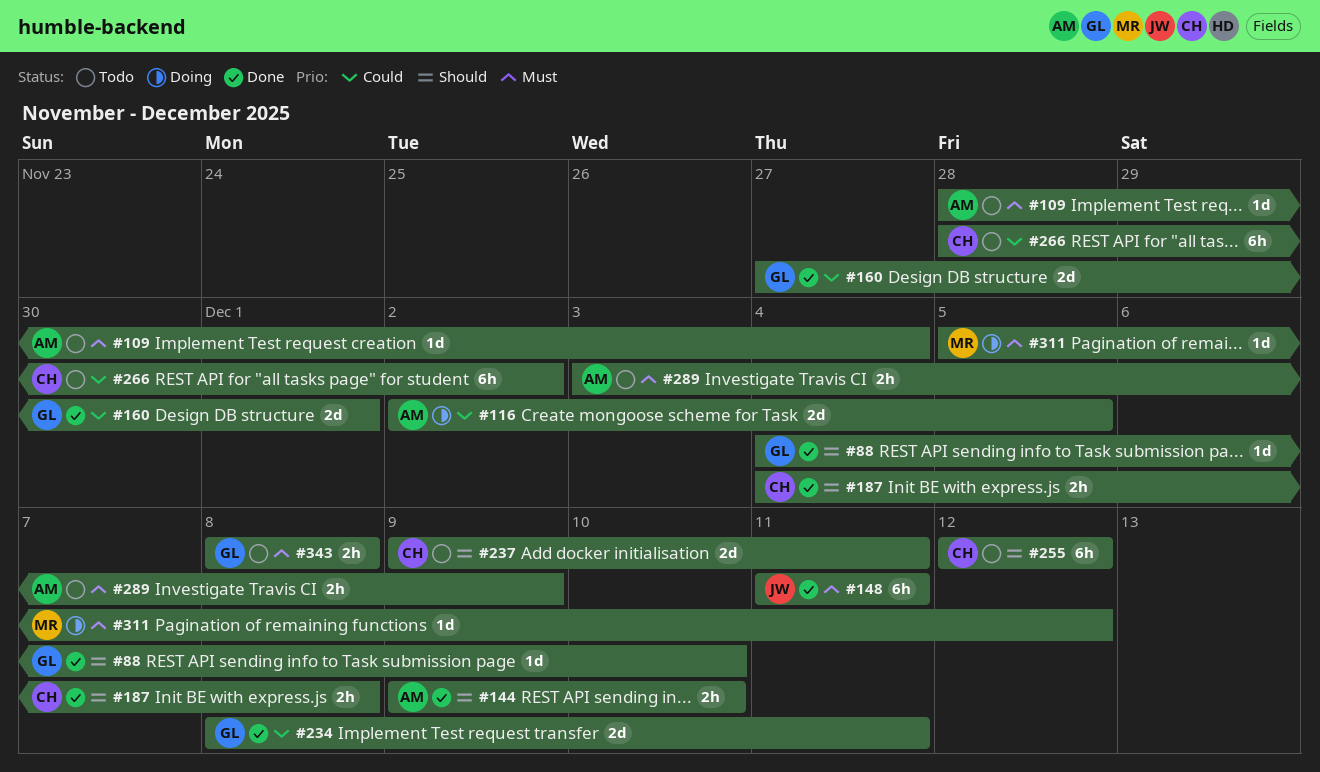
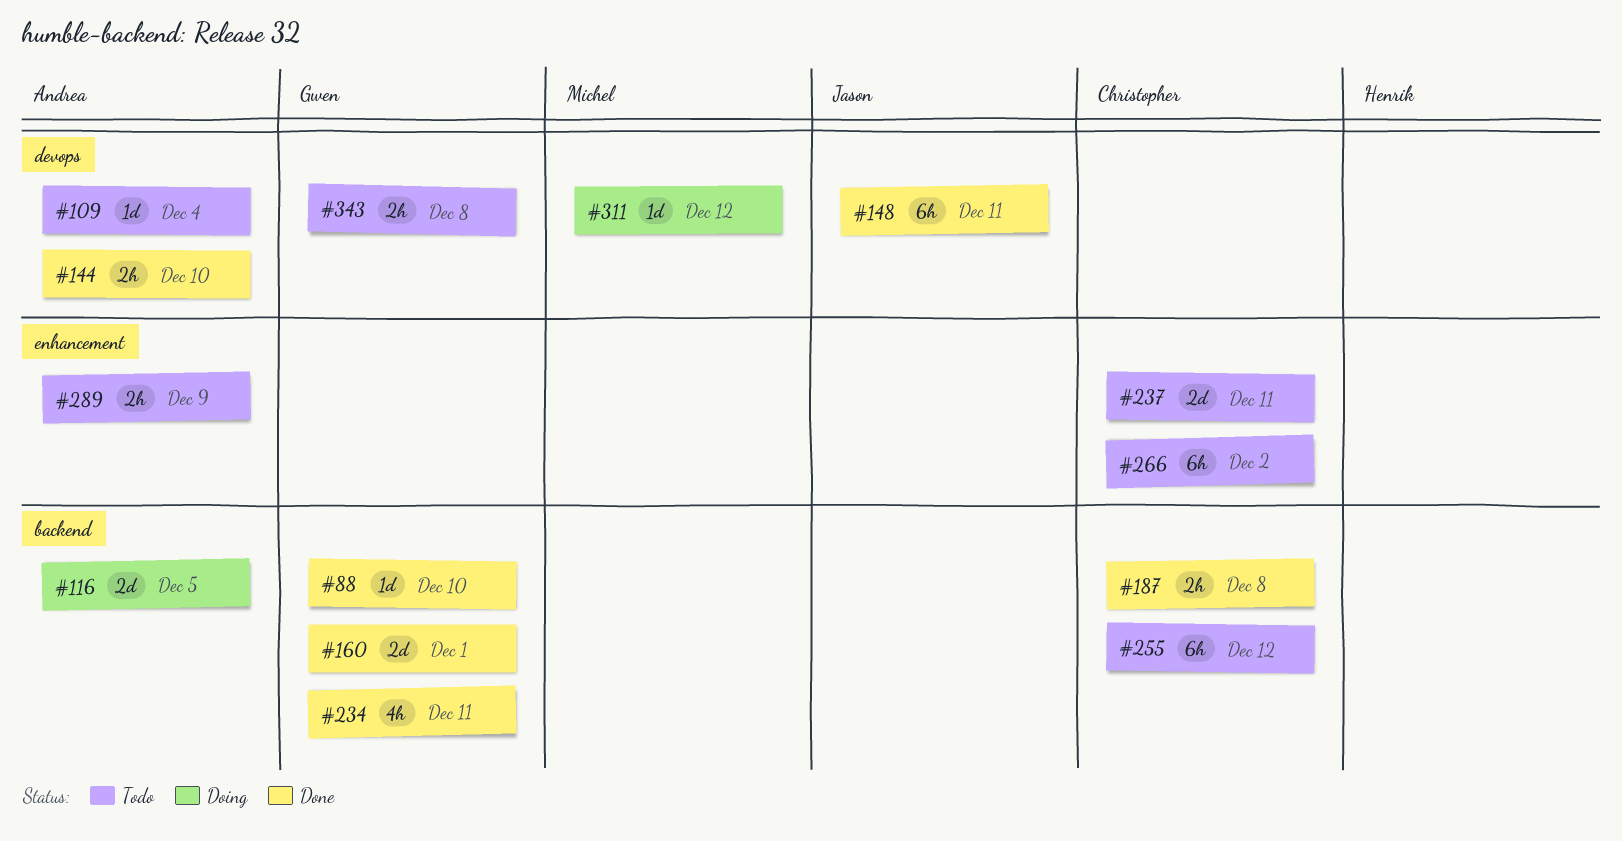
#234, estimate: 2d -> 4h

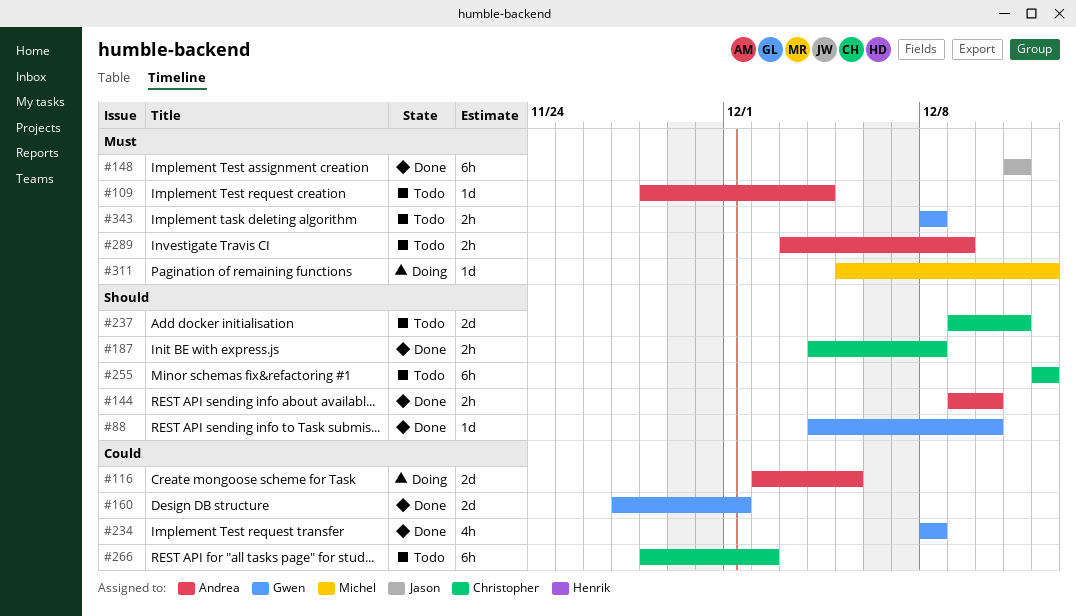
#234, due: Dec 11 -> Dec 8

